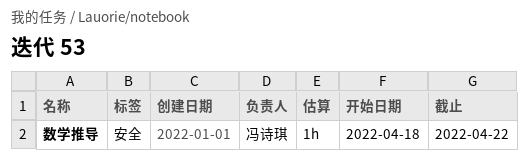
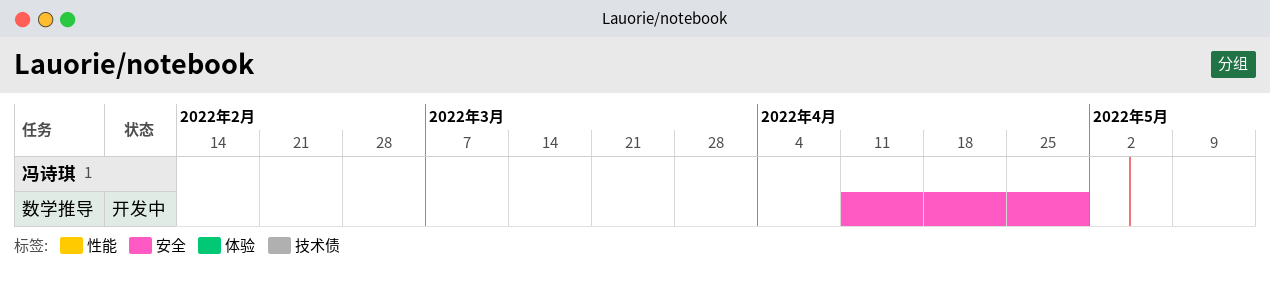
数学推导, start: Apr 18 -> Apr 11
数学推导, due: Apr 22 -> Apr 29

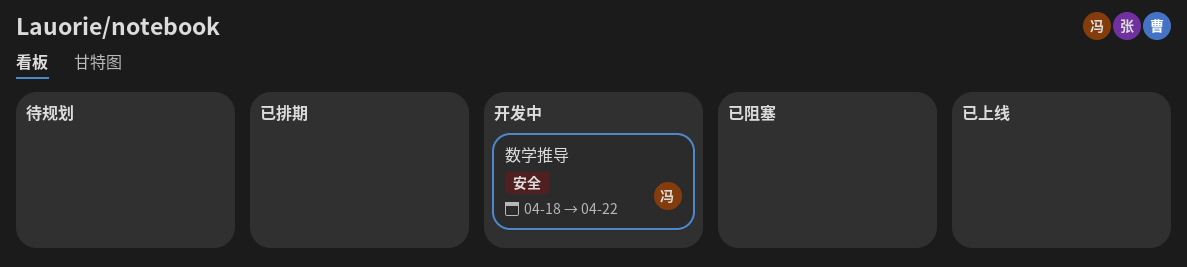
数学推导, start: Apr 11 -> Apr 18
数学推导, due: Apr 29 -> Apr 22

